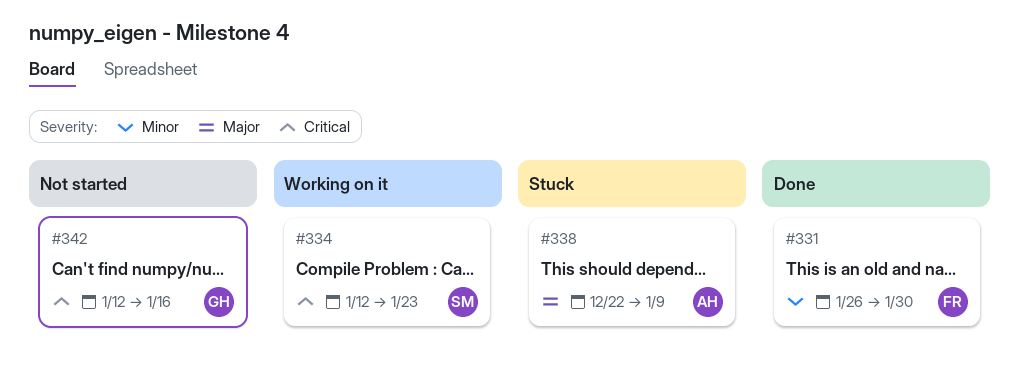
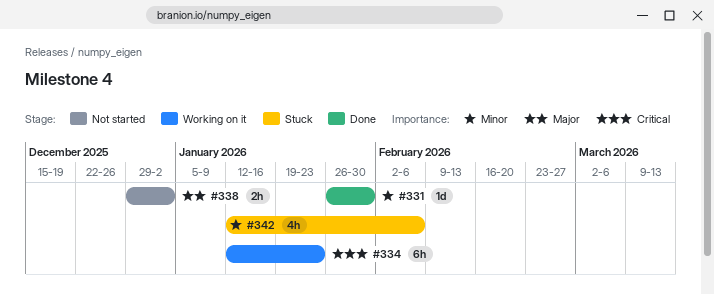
#338, status: Stuck -> Not started
#338, start: Dec 22 -> Dec 29
#338, due: Jan 9 -> Jan 2
#342, status: Not started -> Stuck
#342, priority: Critical -> Minor
#342, due: Jan 16 -> Feb 6

